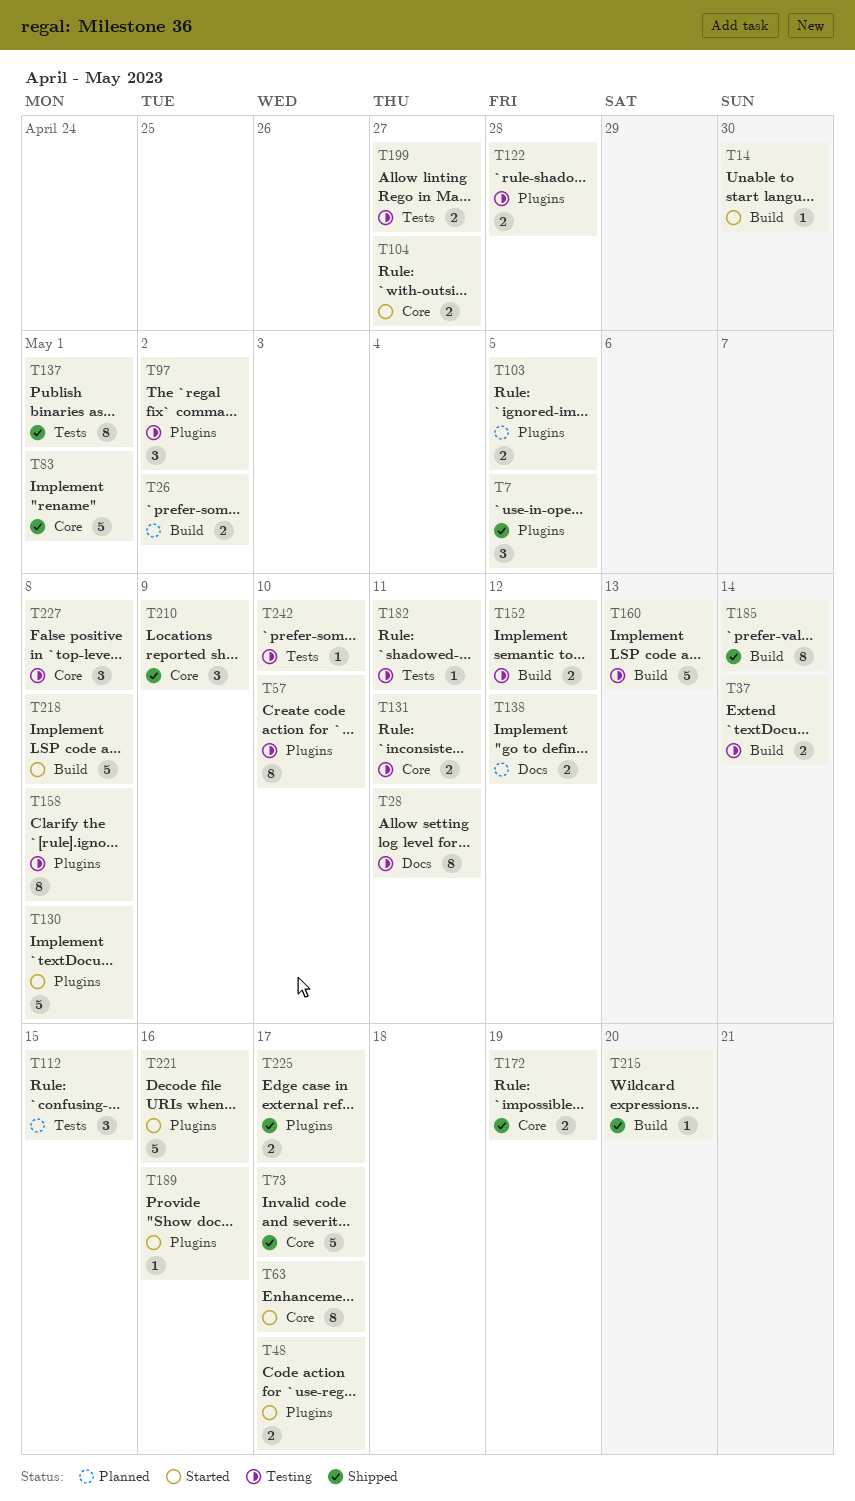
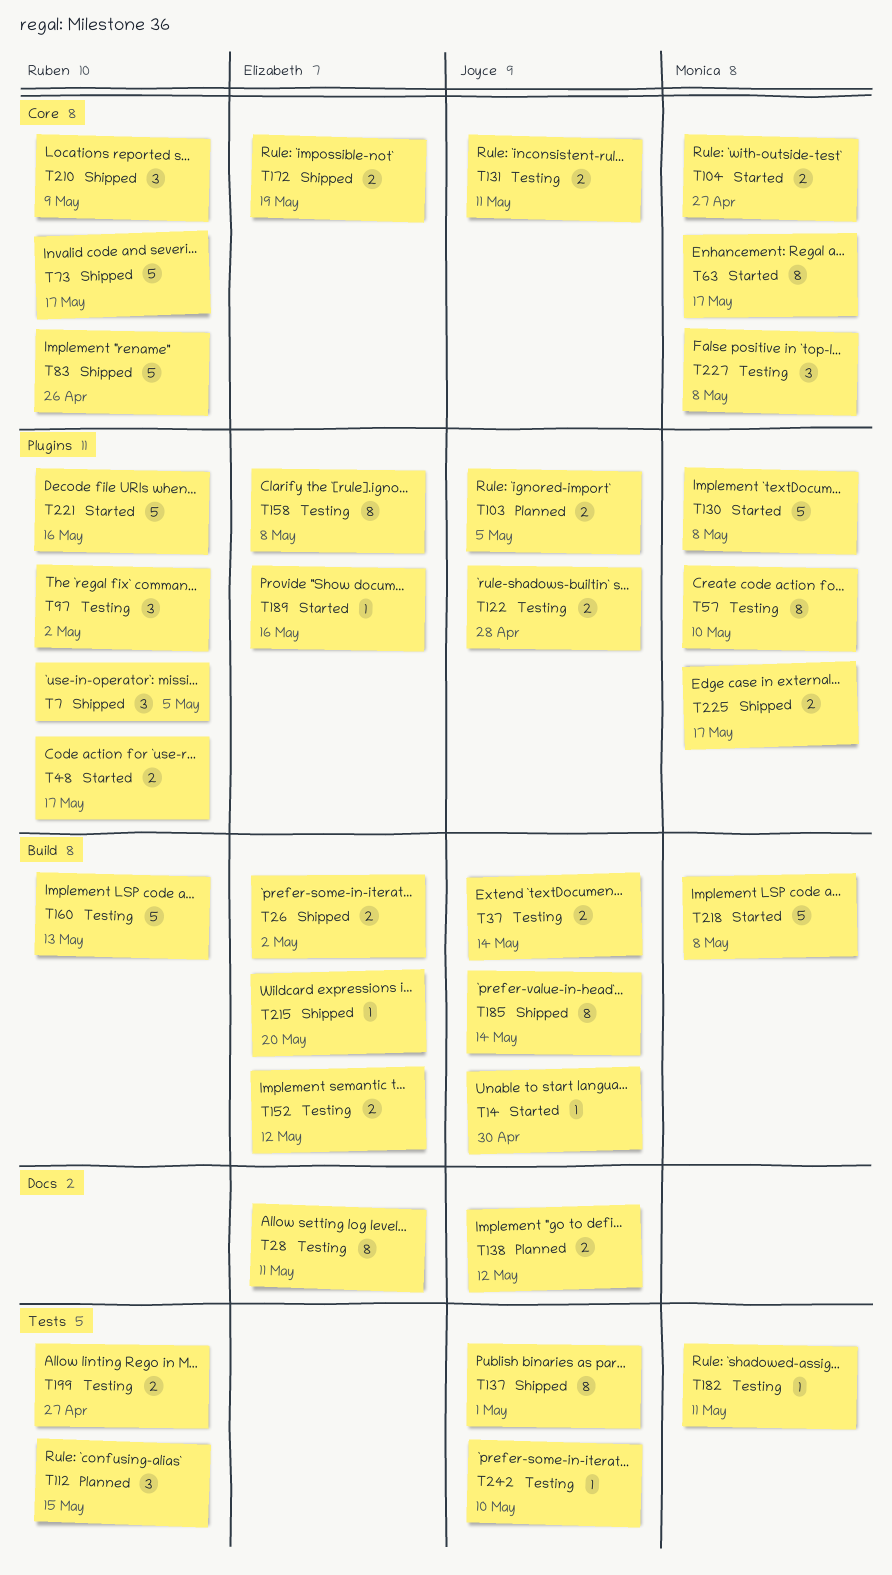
T26, status: Planned -> Shipped
T83, due: May 1 -> Apr 26

